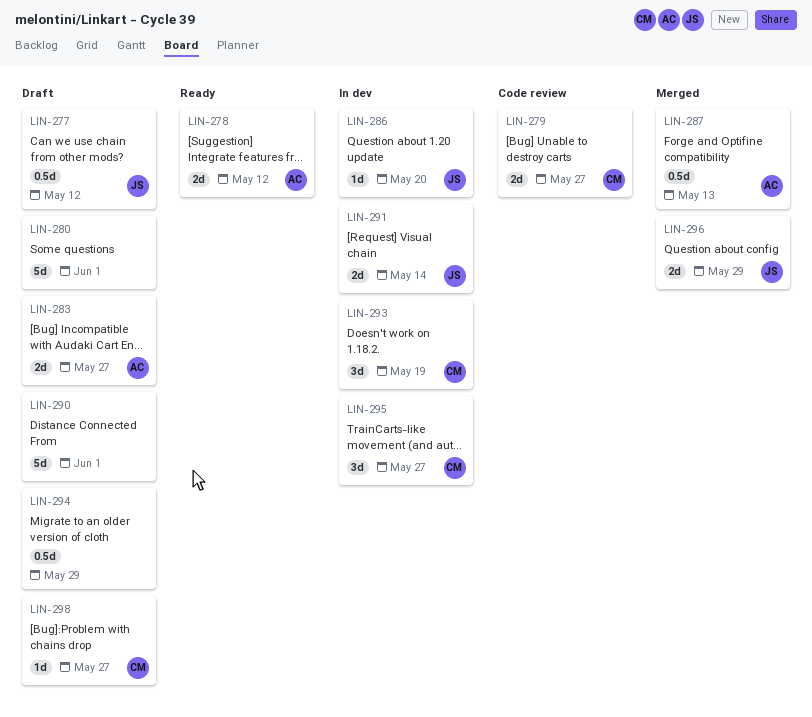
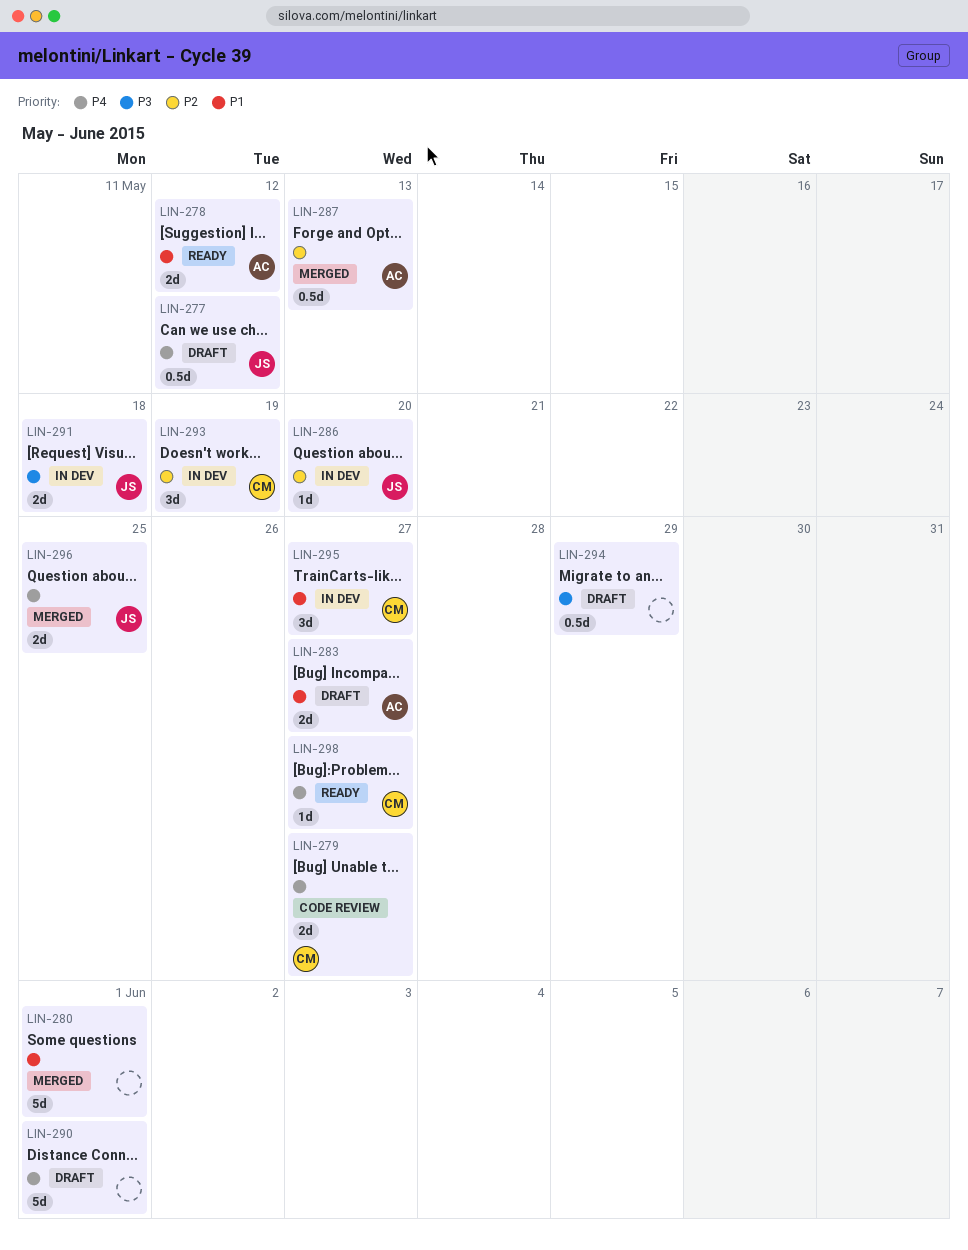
LIN-280, status: Draft -> Merged
LIN-291, due: May 14 -> May 18
LIN-296, due: May 29 -> May 25
LIN-298, status: Draft -> Ready

